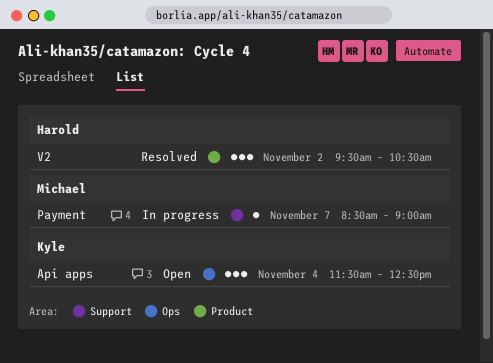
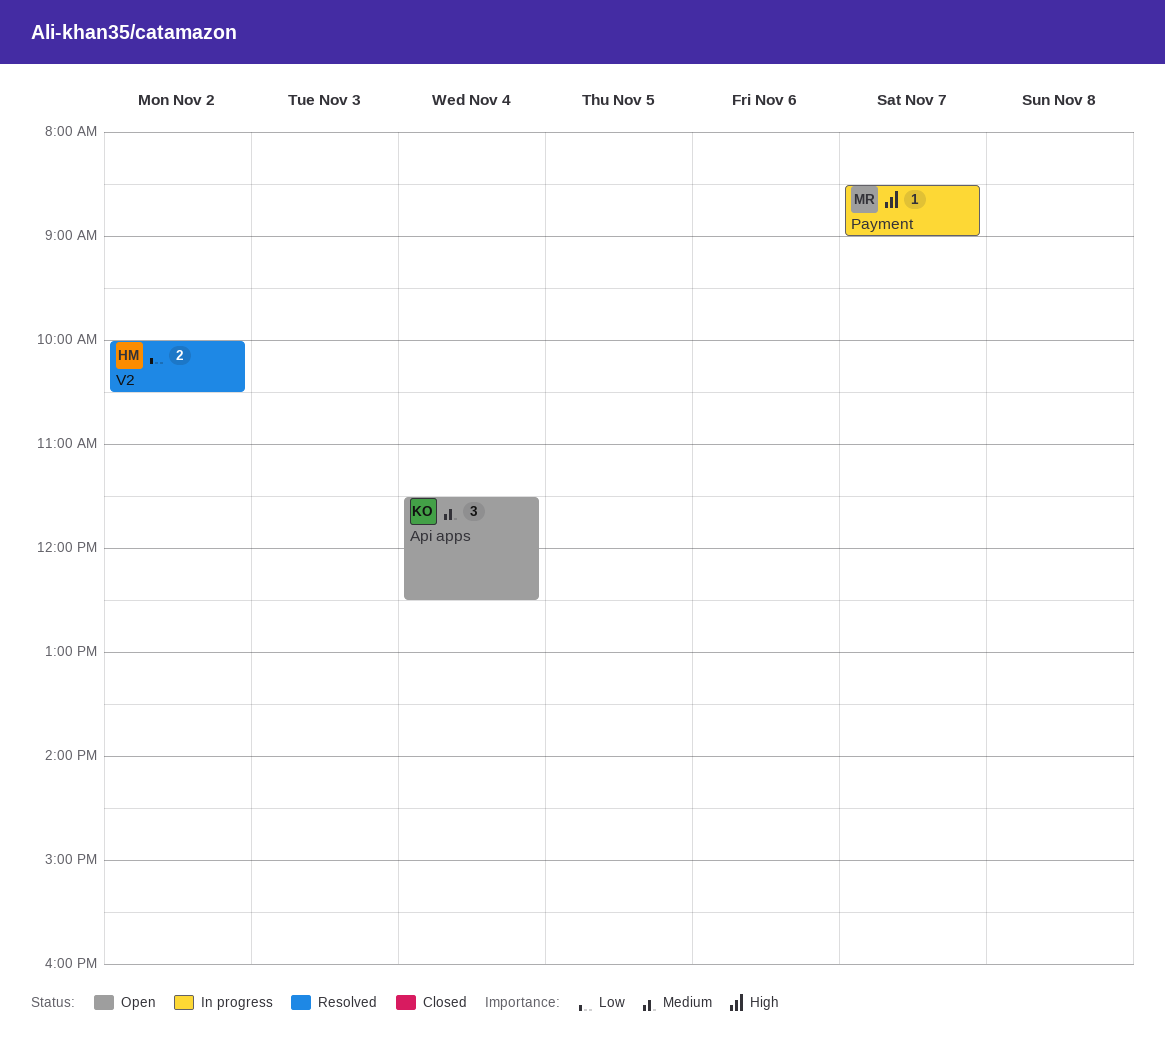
V2, estimate: 3 -> 2
V2, begins: 09:30 -> 10:00

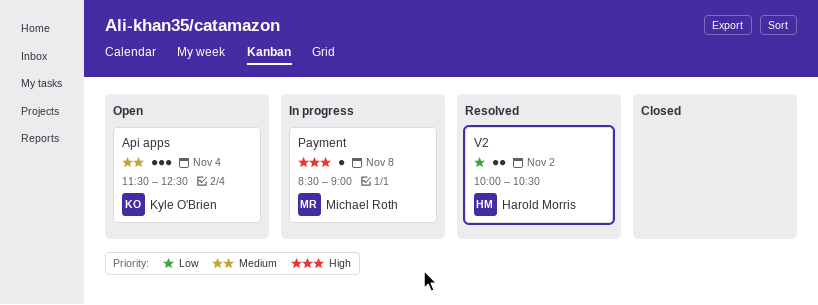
Payment, day: Nov 7 -> Nov 8

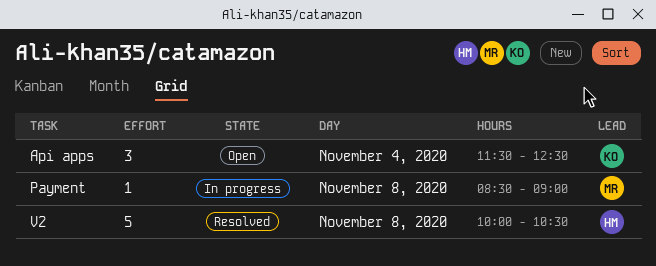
V2, estimate: 2 -> 5
V2, day: Nov 2 -> Nov 8

